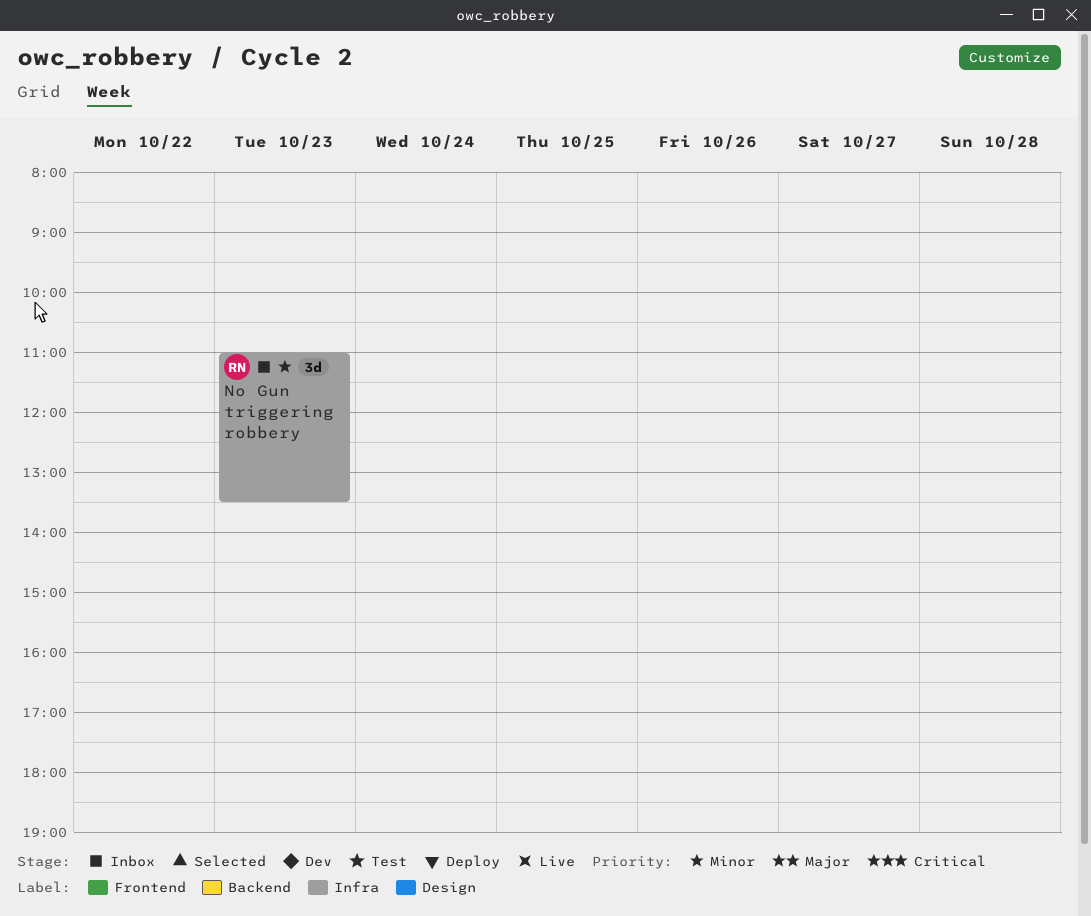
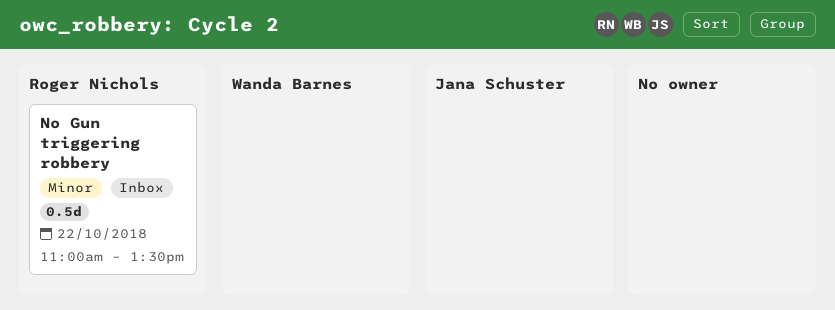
No Gun triggering robbery, estimate: 3d -> 0.5d
No Gun triggering robbery, day: Oct 23 -> Oct 22

